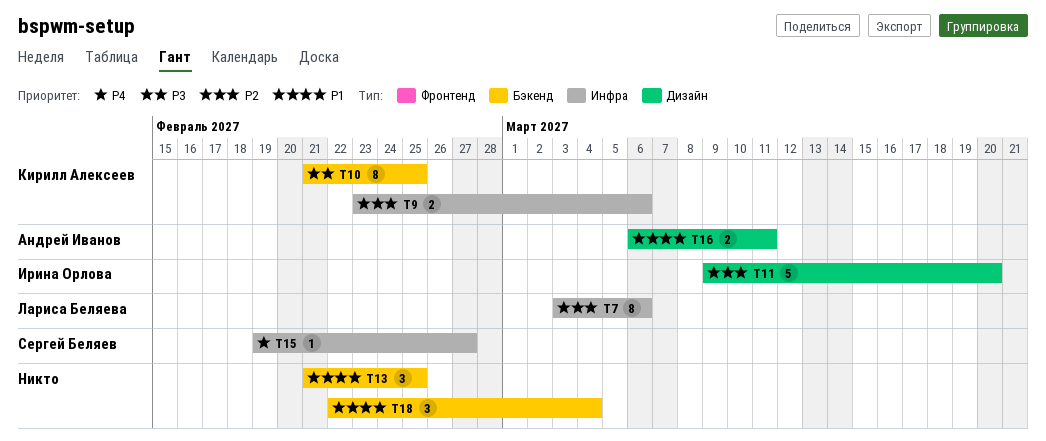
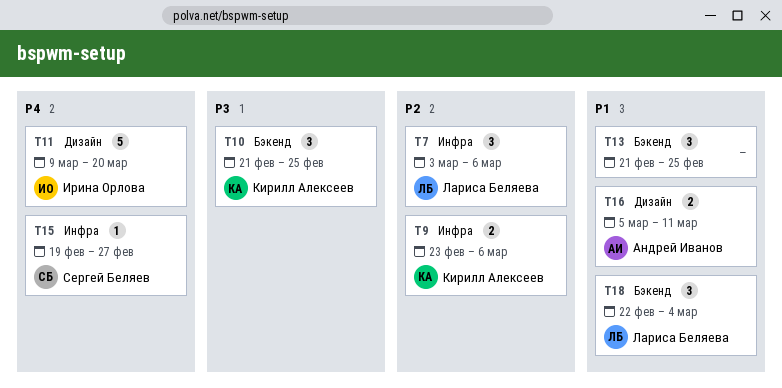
T7, estimate: 8 -> 3
T10, estimate: 8 -> 3
T11, priority: P2 -> P4
T16, start: Mar 6 -> Mar 5
T18, owner: none -> Лариса Беляева

